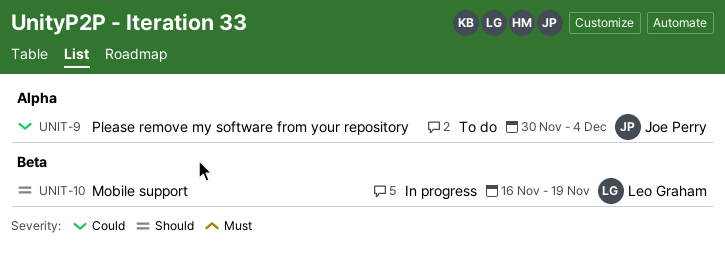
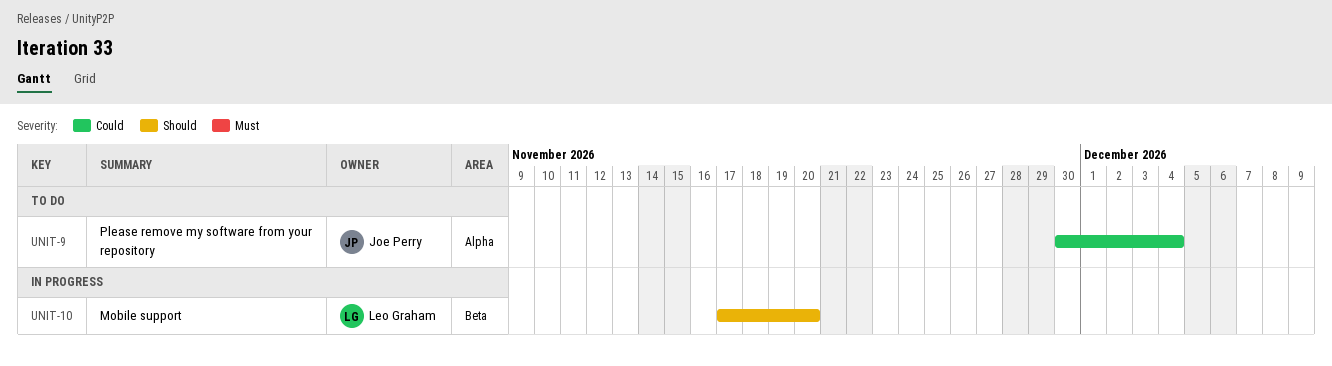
UNIT-10, start: Nov 16 -> Nov 17
UNIT-10, due: Nov 19 -> Nov 20

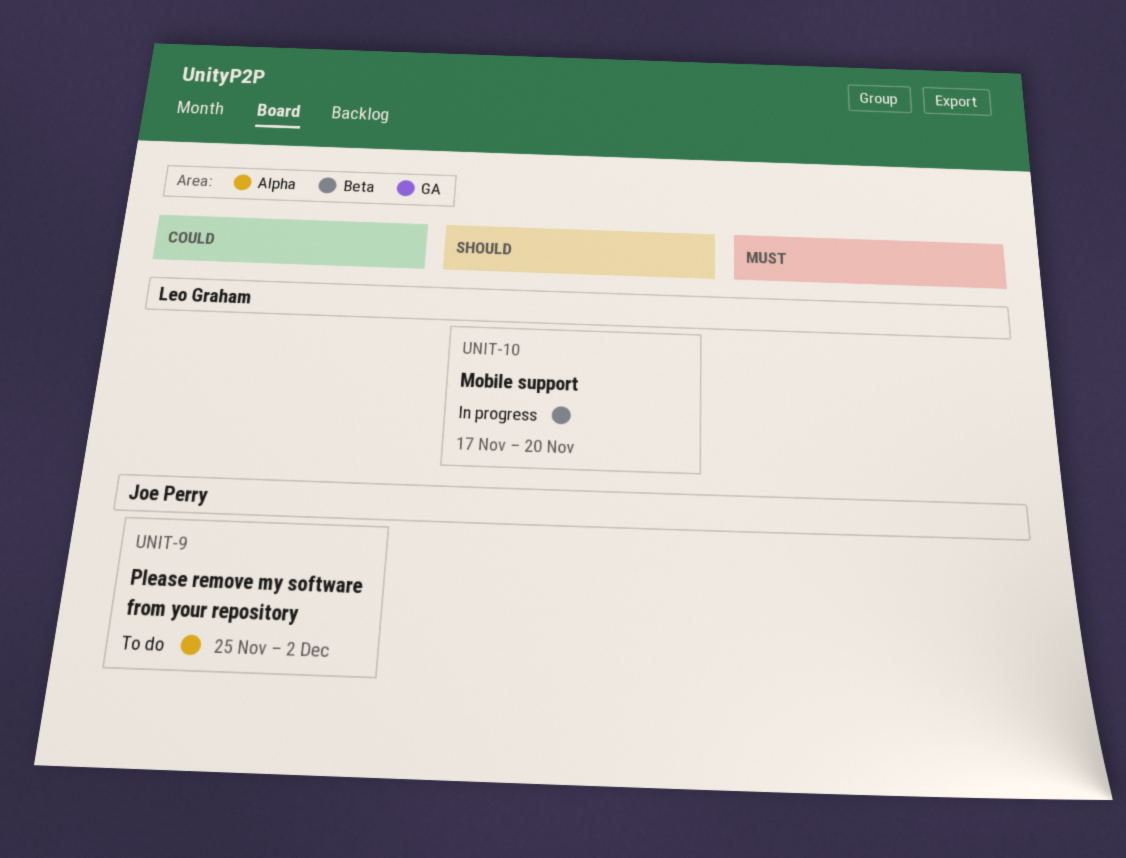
UNIT-9, start: Nov 30 -> Nov 25
UNIT-9, due: Dec 4 -> Dec 2

